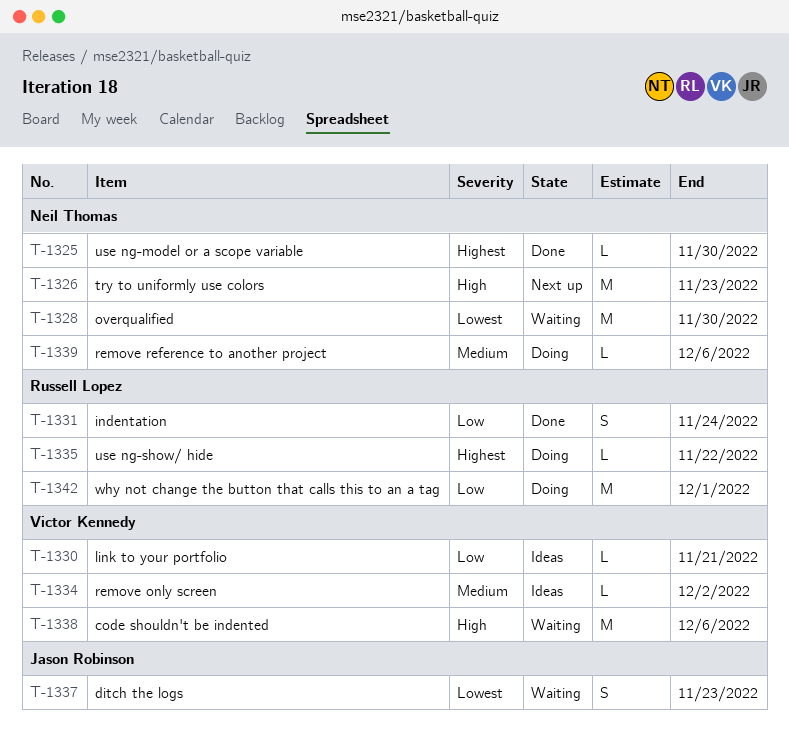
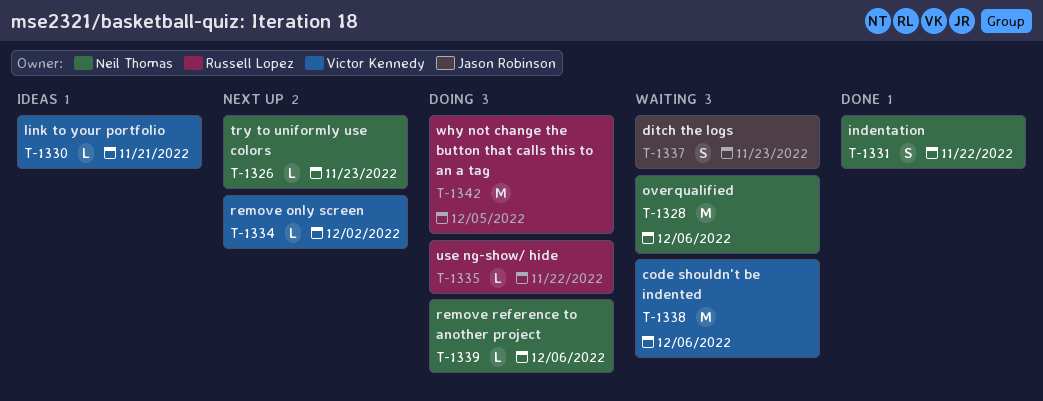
T-1325: present -> none
T-1326, estimate: M -> L
T-1328, due: Nov 30 -> Dec 6
T-1331, owner: Russell Lopez -> Neil Thomas
T-1331, due: Nov 24 -> Nov 22
T-1334, status: Ideas -> Next up
T-1342, due: Dec 1 -> Dec 5

